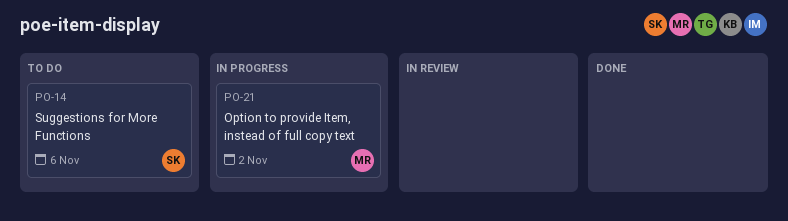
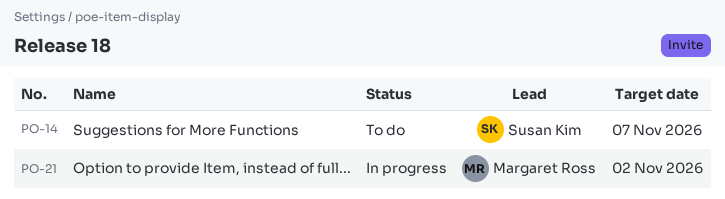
PO-14, due: Nov 6 -> Nov 7

